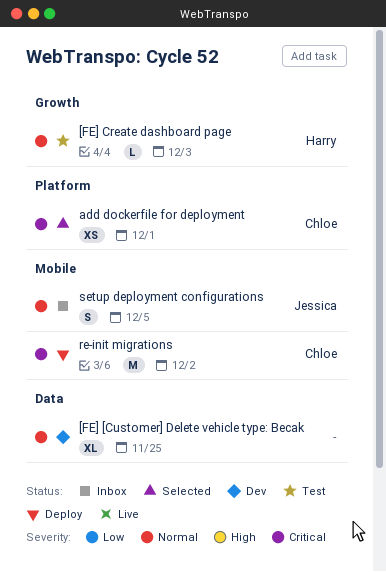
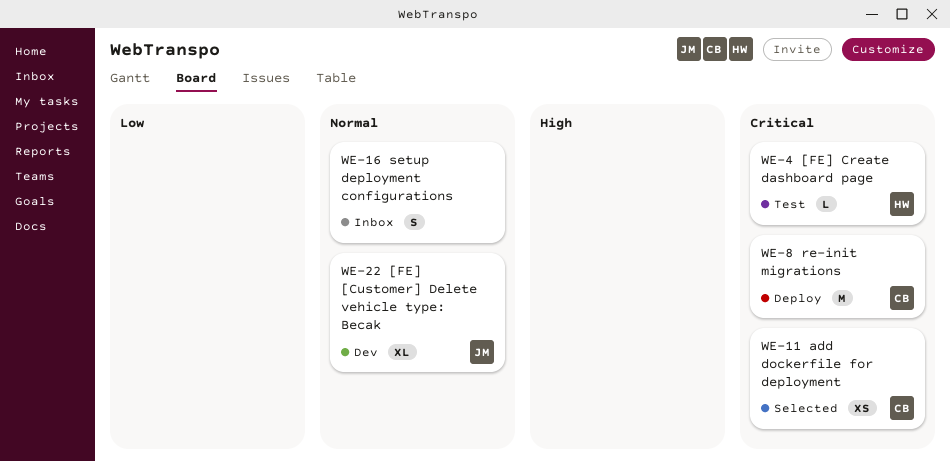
[FE] [Customer] Delete vehicle type: Becak, owner: none -> Jessica
[FE] Create dashboard page, priority: Normal -> Critical
setup deployment configurations, owner: Jessica -> none

